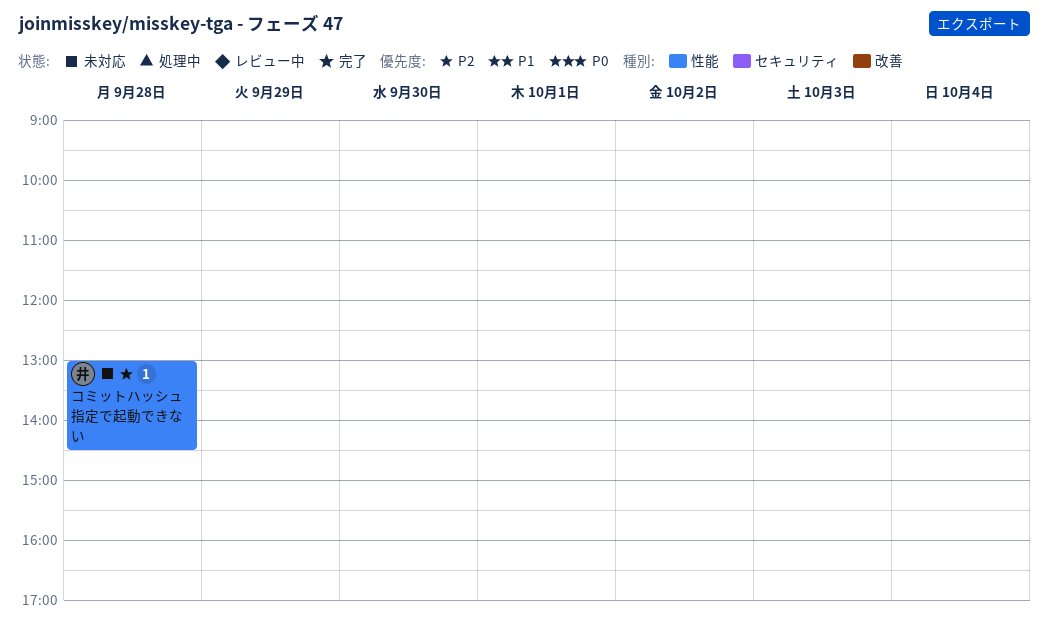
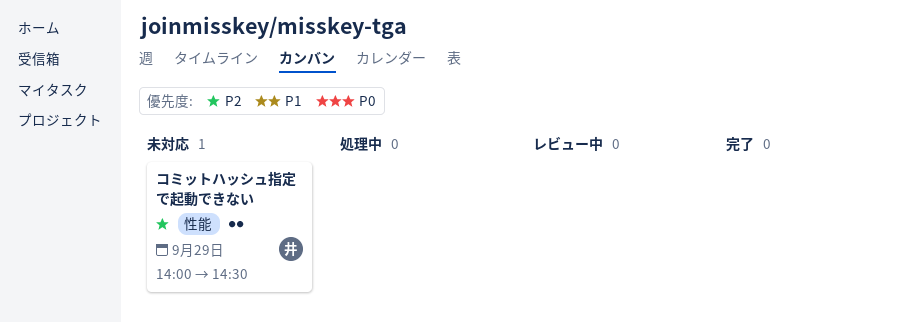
コミットハッシュ指定で起動できない, estimate: 1 -> 2
コミットハッシュ指定で起動できない, day: Sep 28 -> Sep 29
コミットハッシュ指定で起動できない, begins: 13:00 -> 14:00

